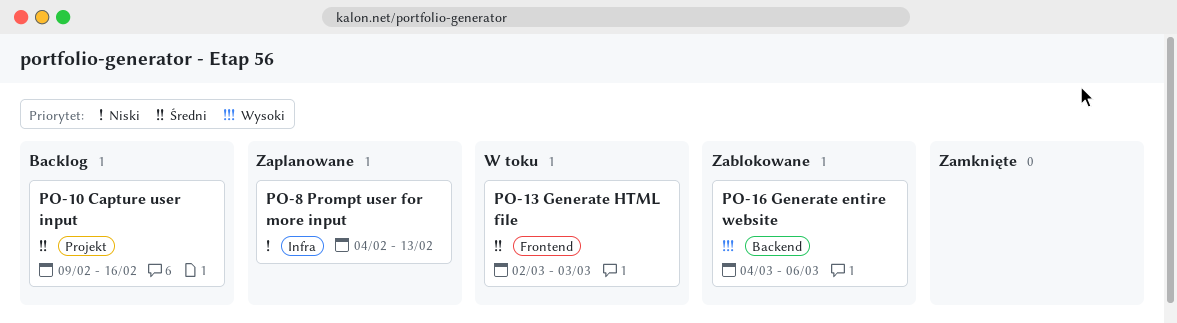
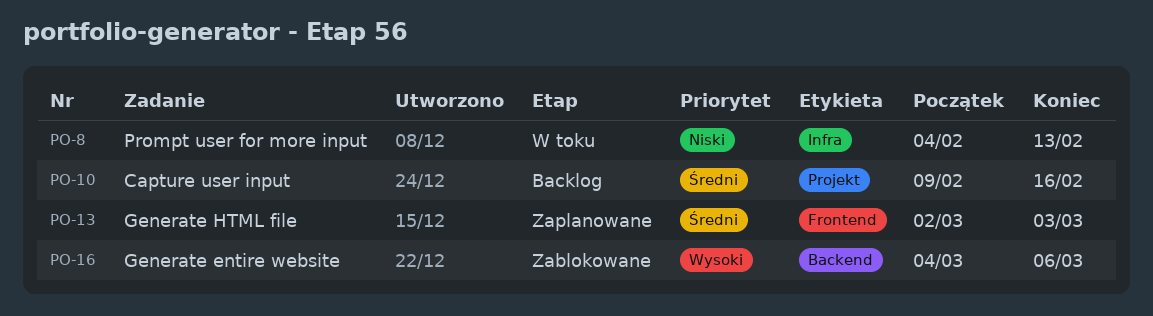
PO-8, status: Zaplanowane -> W toku
PO-13, status: W toku -> Zaplanowane

